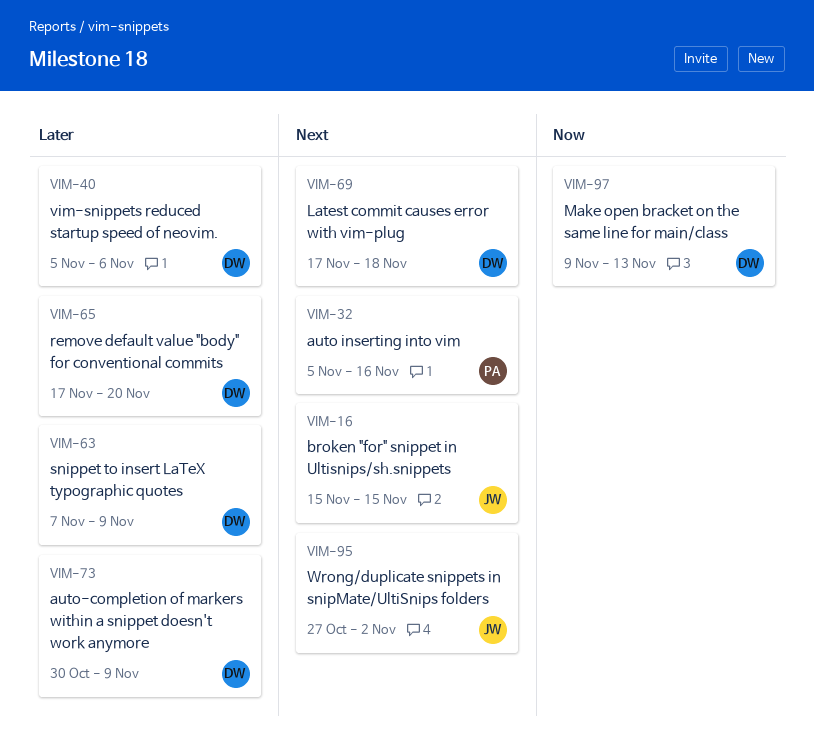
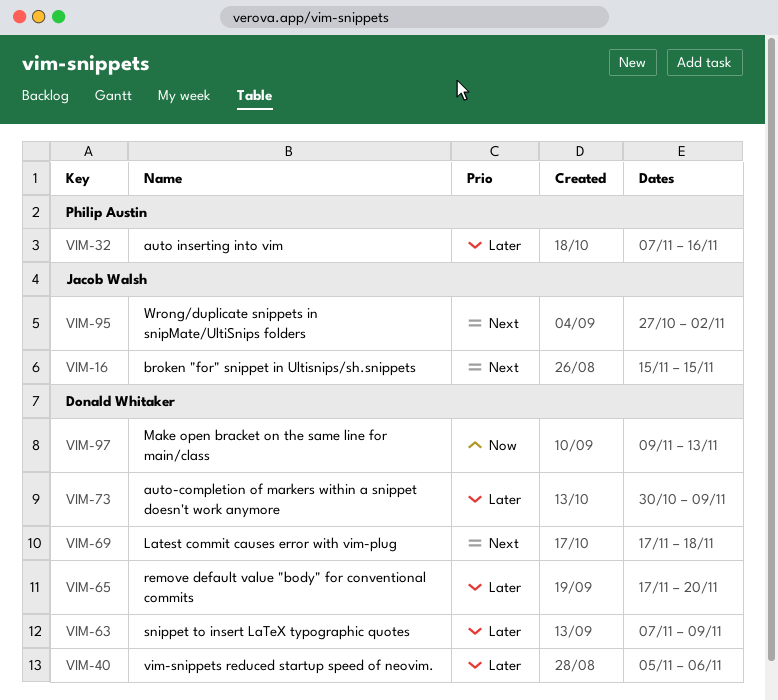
VIM-32, priority: Next -> Later
VIM-32, start: Nov 5 -> Nov 7

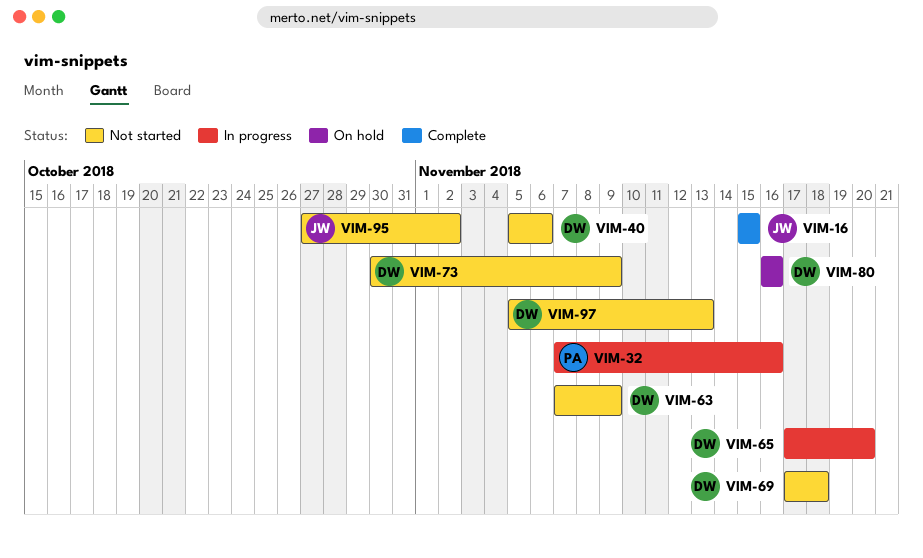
VIM-80: none -> present
VIM-97, start: Nov 9 -> Nov 5

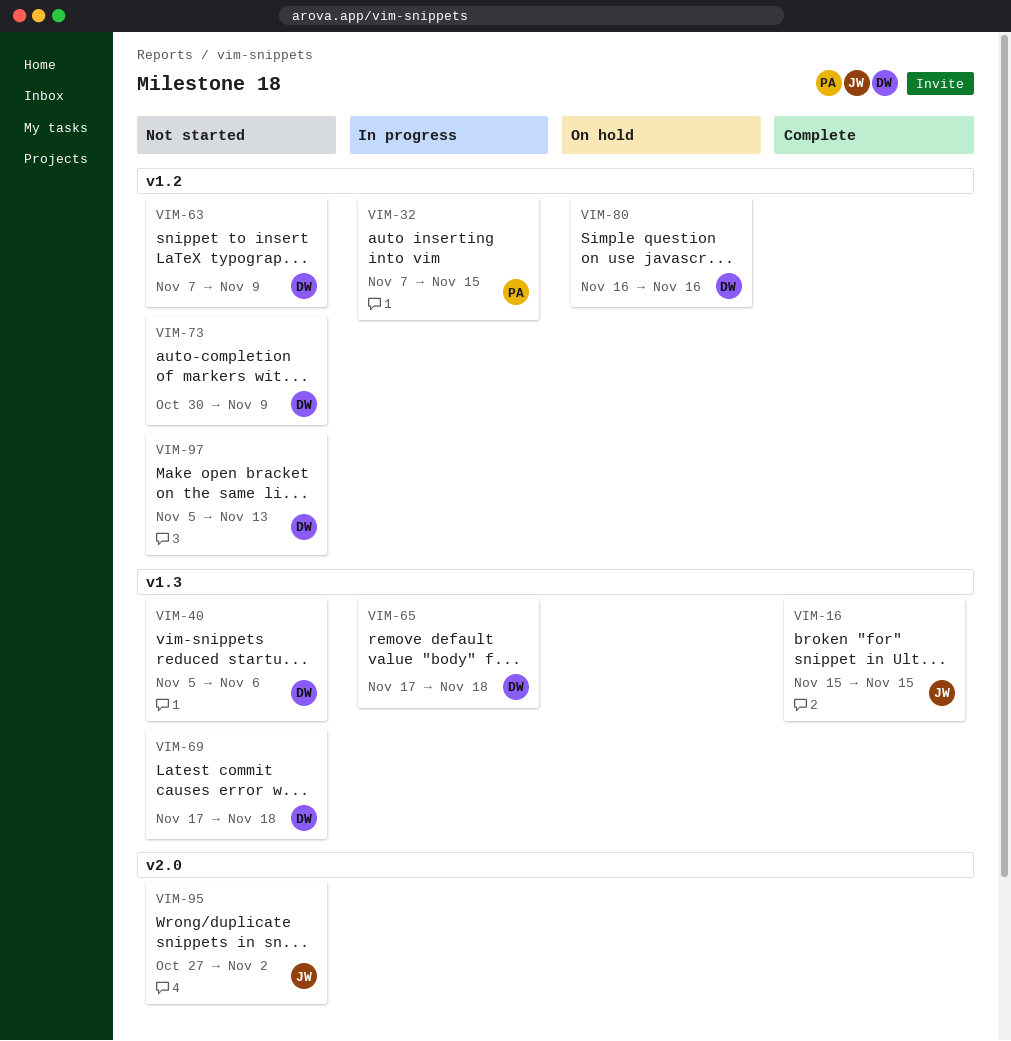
VIM-32, due: Nov 16 -> Nov 15
VIM-65, due: Nov 20 -> Nov 18

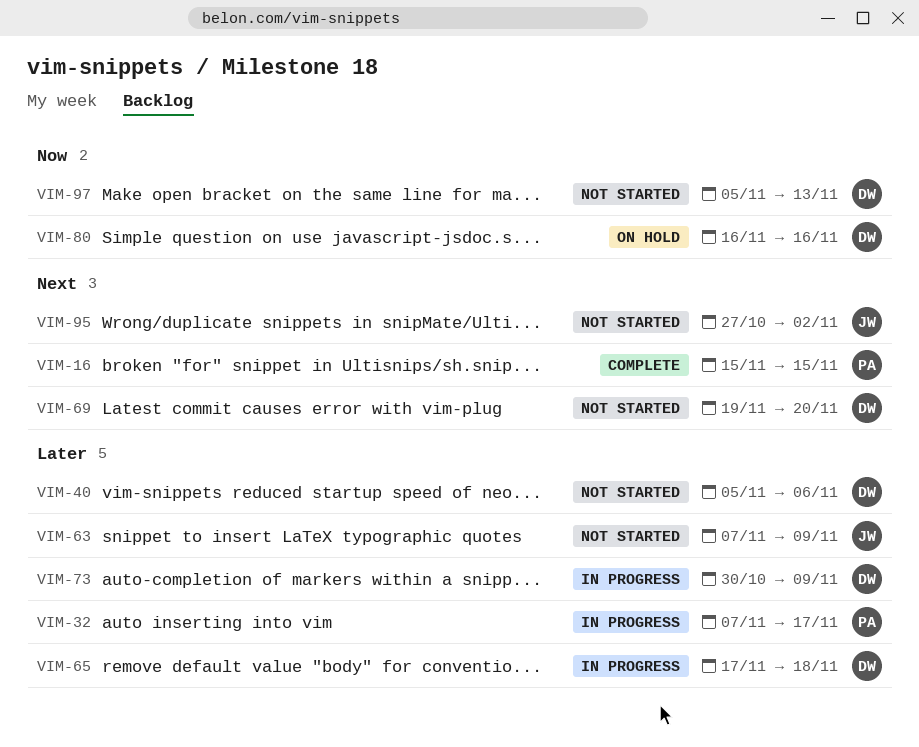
VIM-16, owner: JW -> PA
VIM-32, due: Nov 15 -> Nov 17
VIM-63, owner: DW -> JW
VIM-69, start: Nov 17 -> Nov 19
VIM-69, due: Nov 18 -> Nov 20
VIM-73, status: Not started -> In progress

